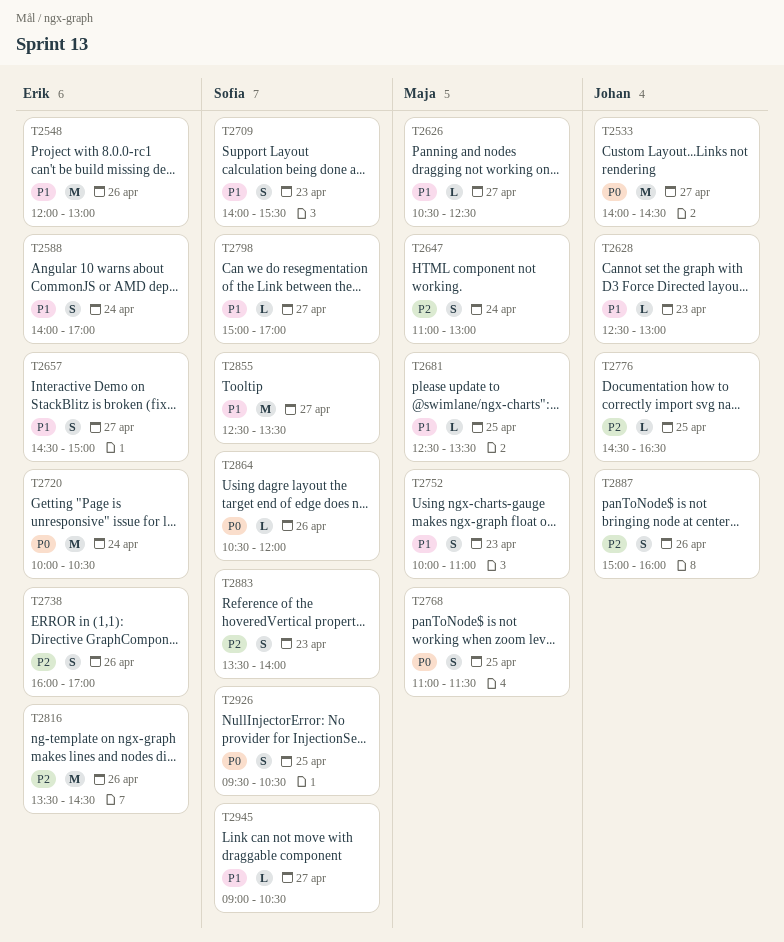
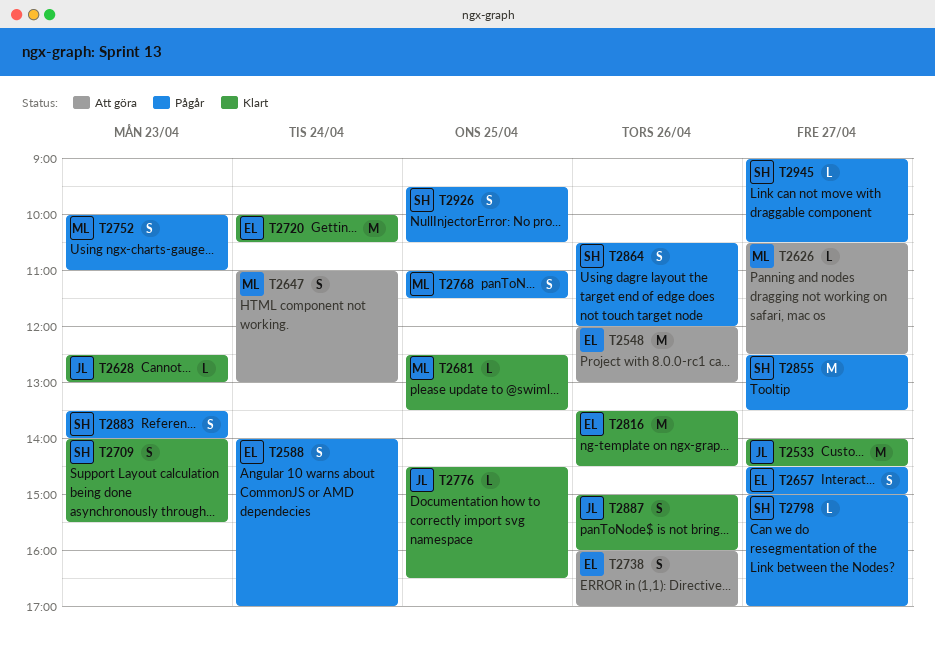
T2864, estimate: L -> S

